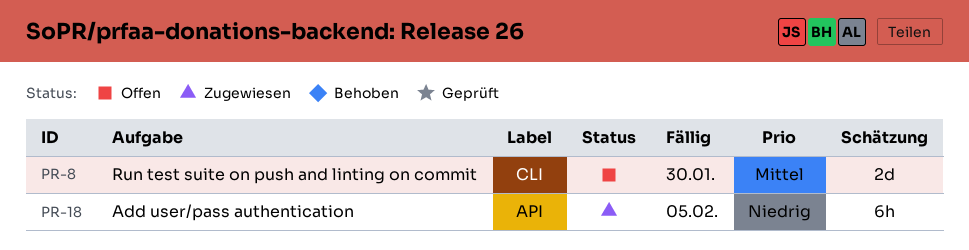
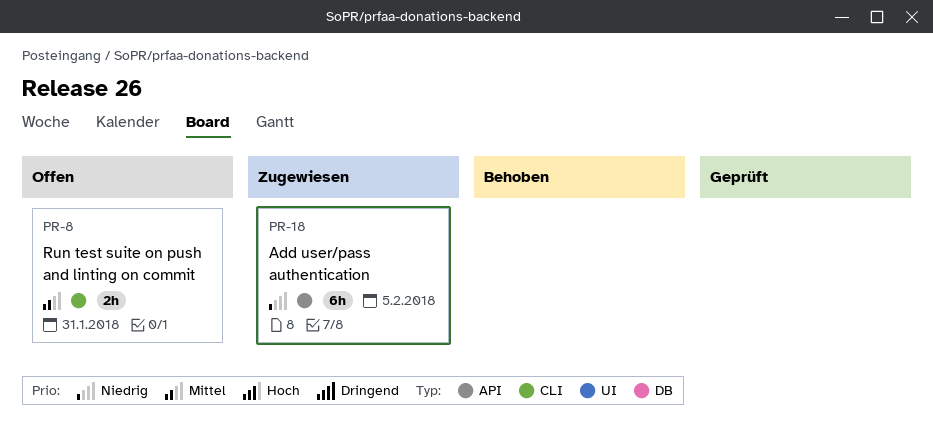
PR-8, estimate: 2d -> 2h
PR-8, due: Jan 30 -> Jan 31

